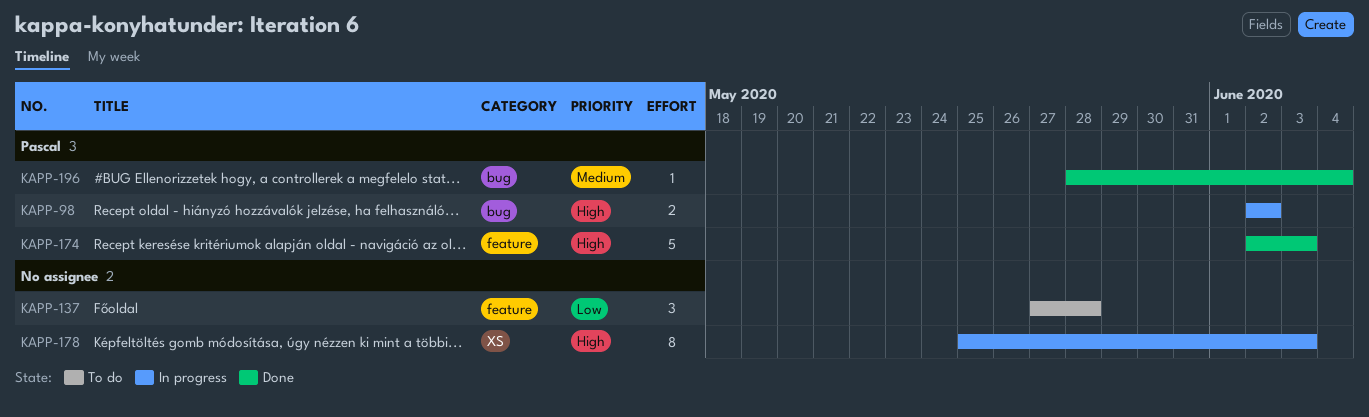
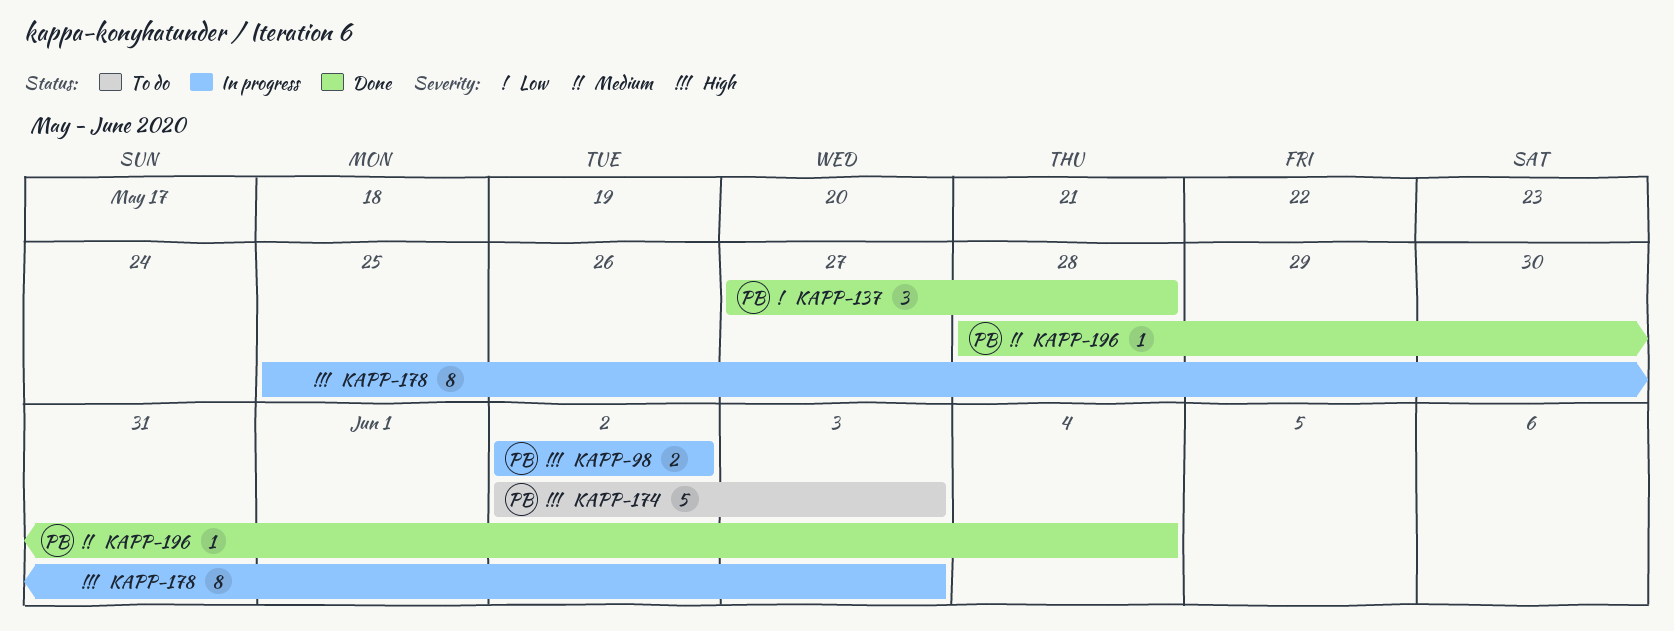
KAPP-137, status: To do -> Done
KAPP-137, owner: none -> Pascal
KAPP-174, status: Done -> To do

